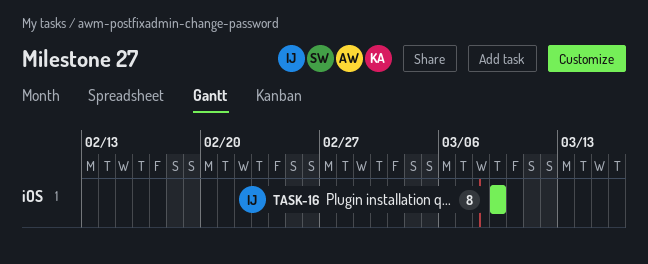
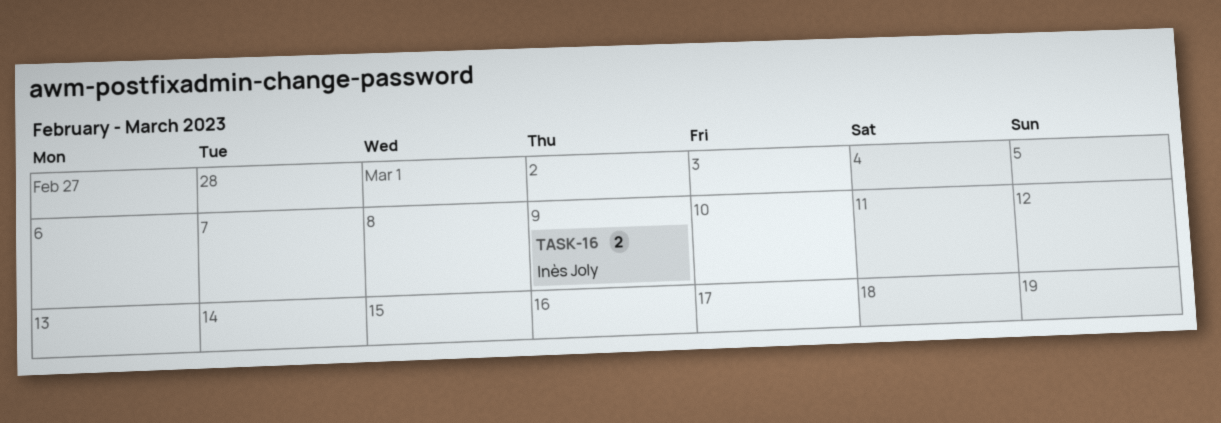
TASK-16, estimate: 8 -> 2

